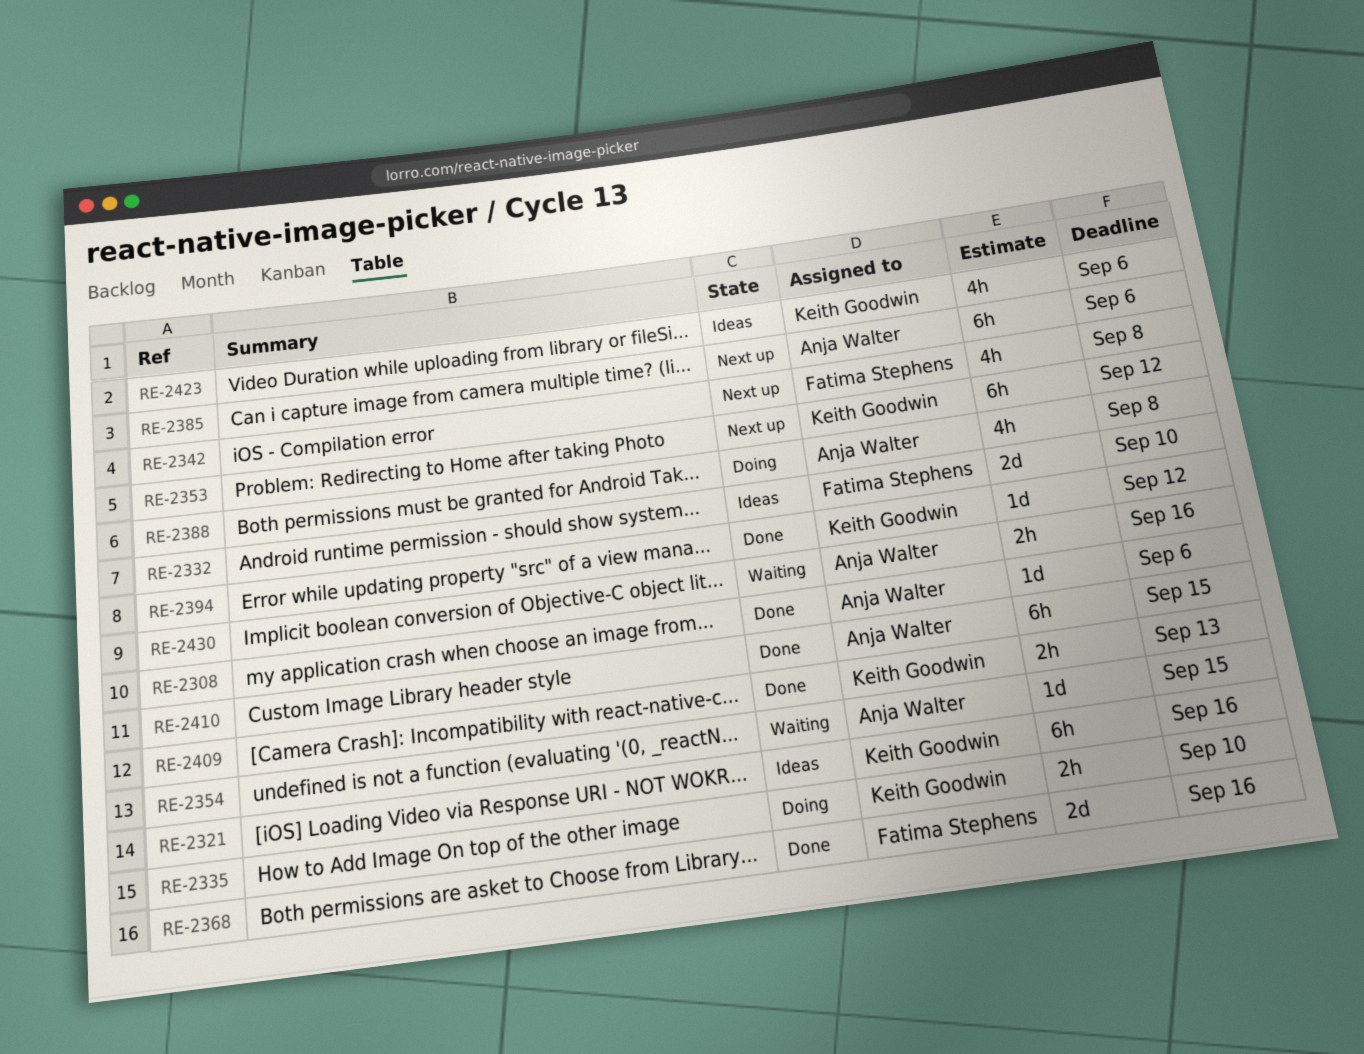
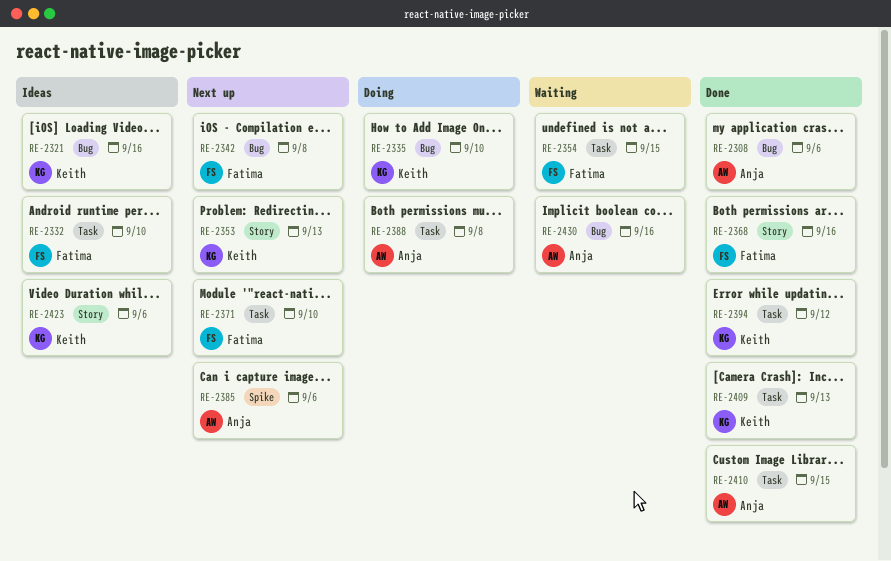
RE-2353, due: Sep 12 -> Sep 13
RE-2354, owner: Anja Walter -> Fatima Stephens
RE-2371: none -> present

